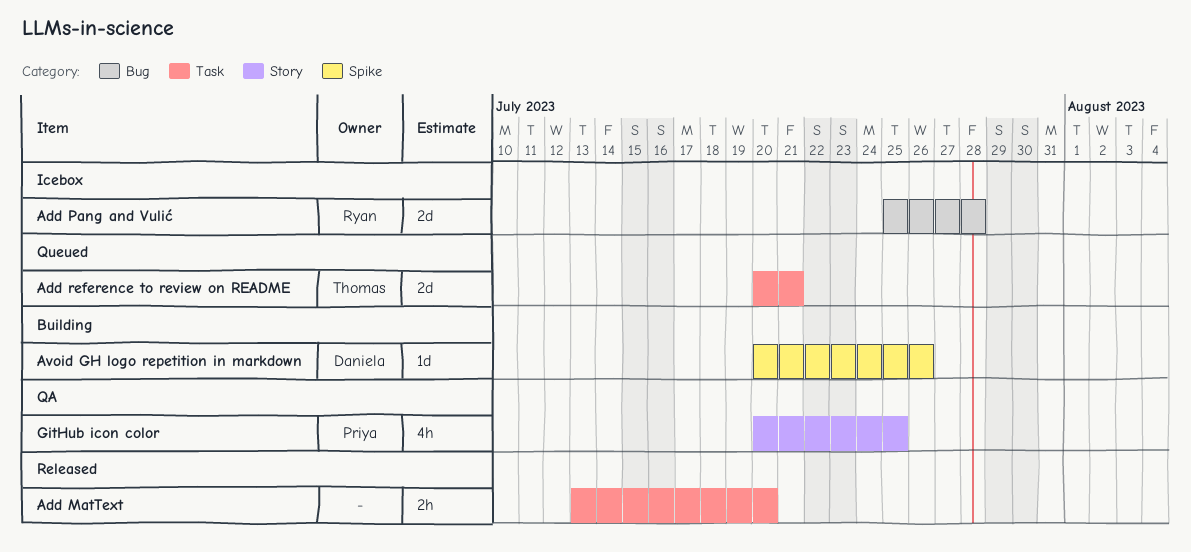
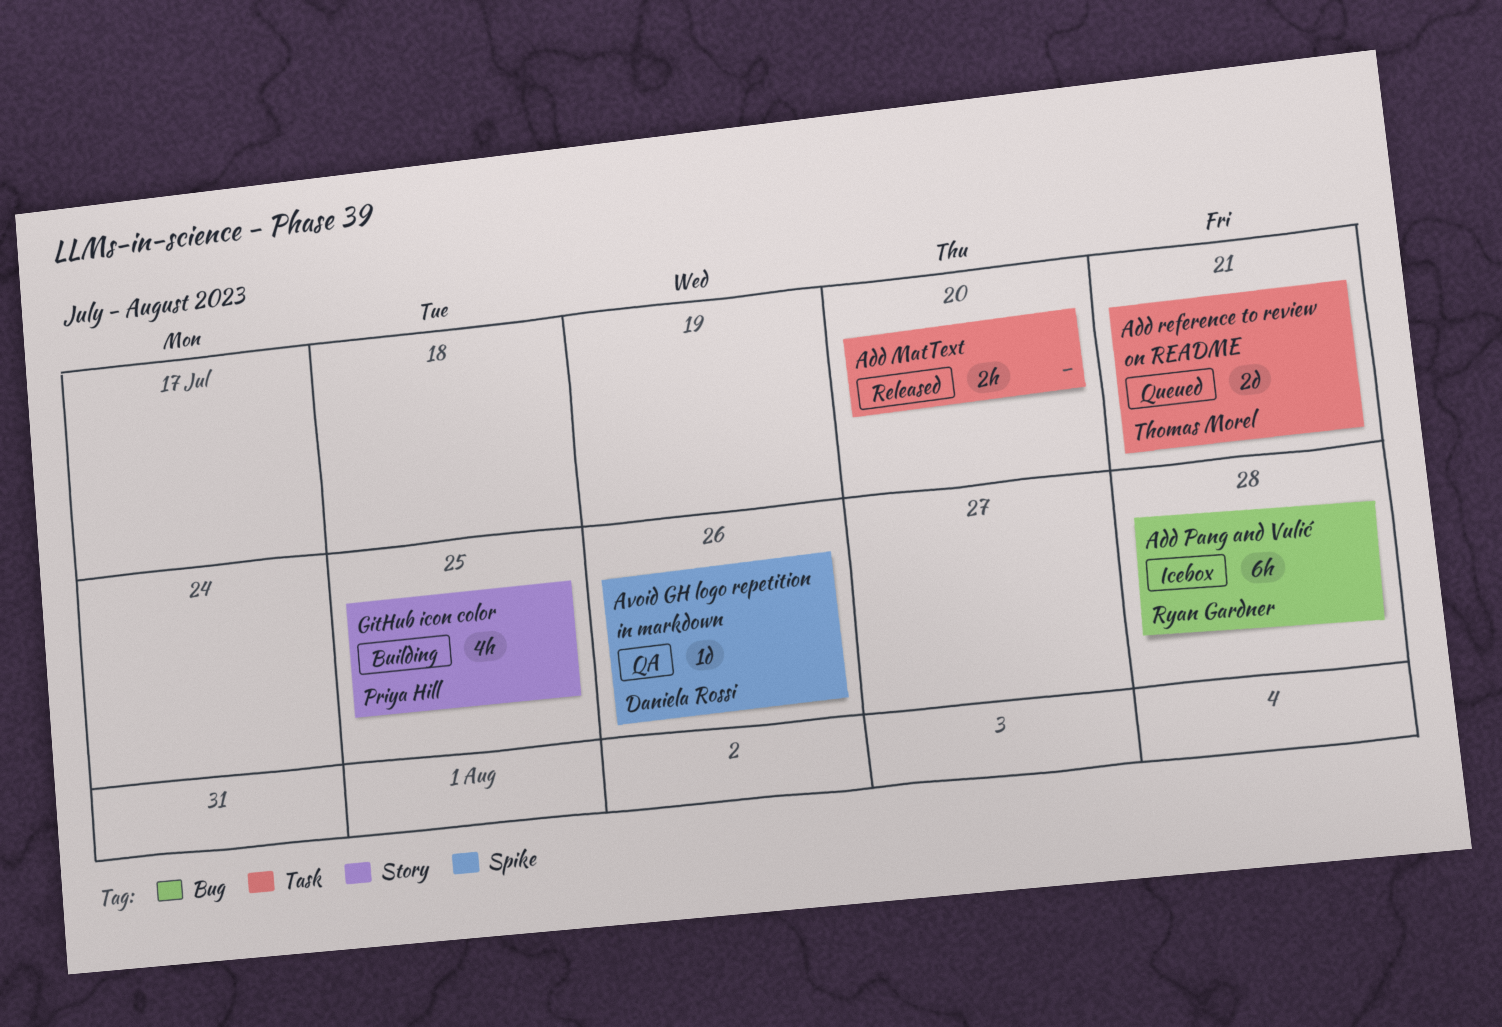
Add Pang and Vulić, estimate: 2d -> 6h
Avoid GH logo repetition in markdown, status: Building -> QA
GitHub icon color, status: QA -> Building

